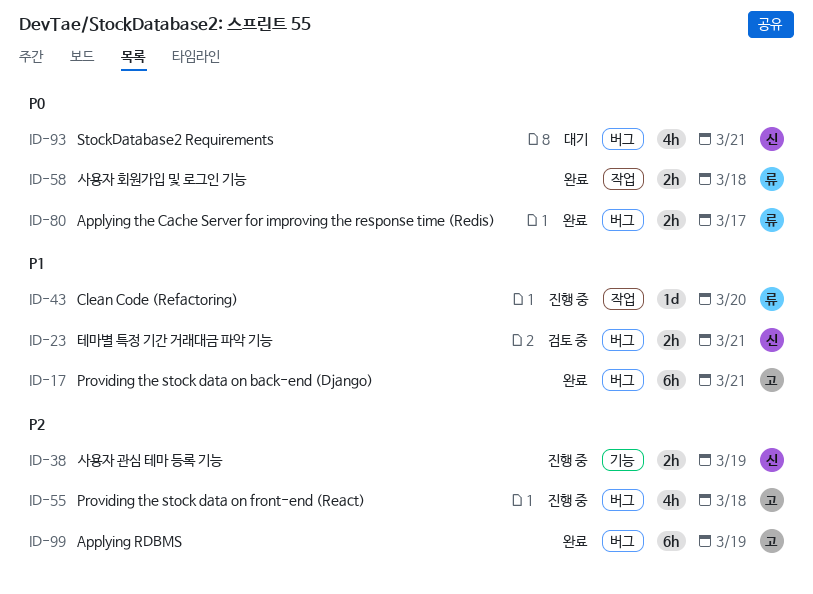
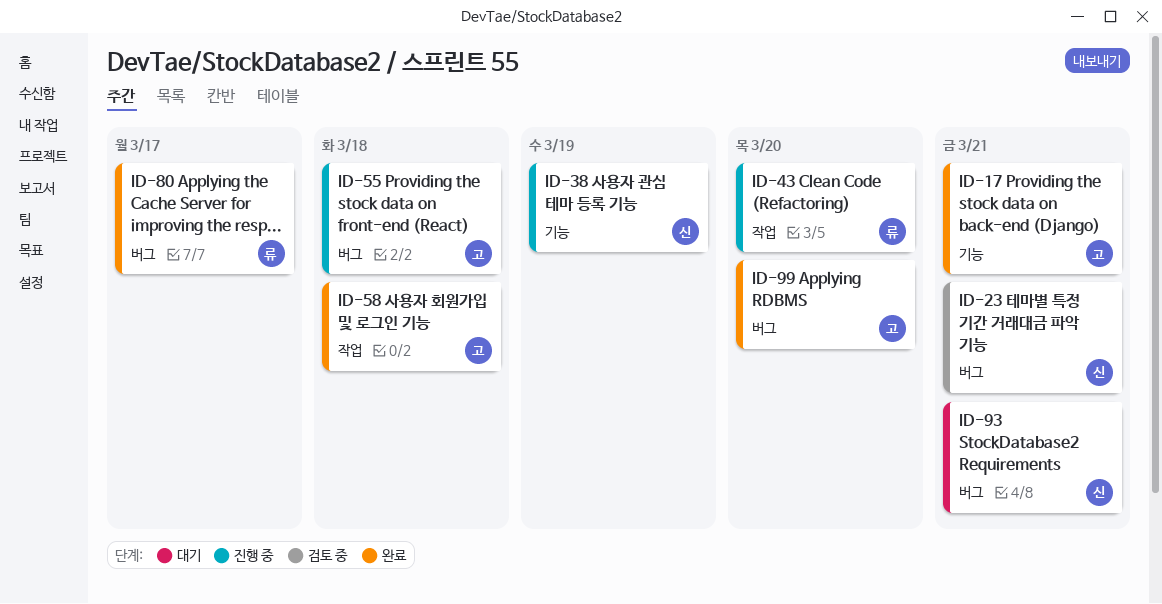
ID-17, label: 버그 -> 기능
ID-58, owner: 류 -> 고
ID-99, due: Mar 19 -> Mar 20

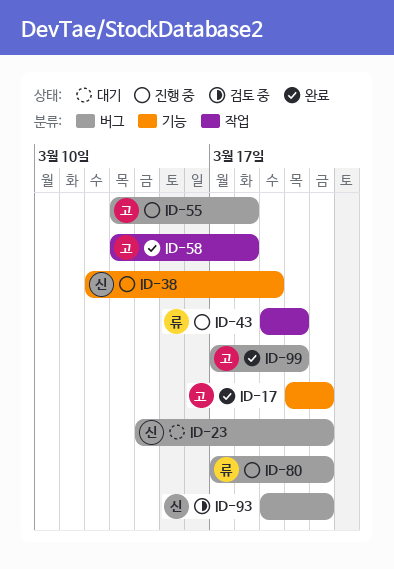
ID-23, status: 검토 중 -> 대기
ID-80, status: 완료 -> 진행 중
ID-80, due: Mar 17 -> Mar 21
ID-93, status: 대기 -> 검토 중

